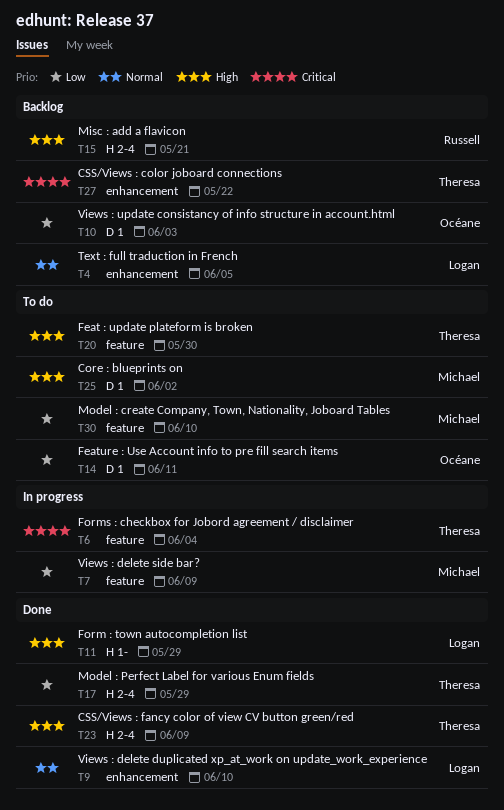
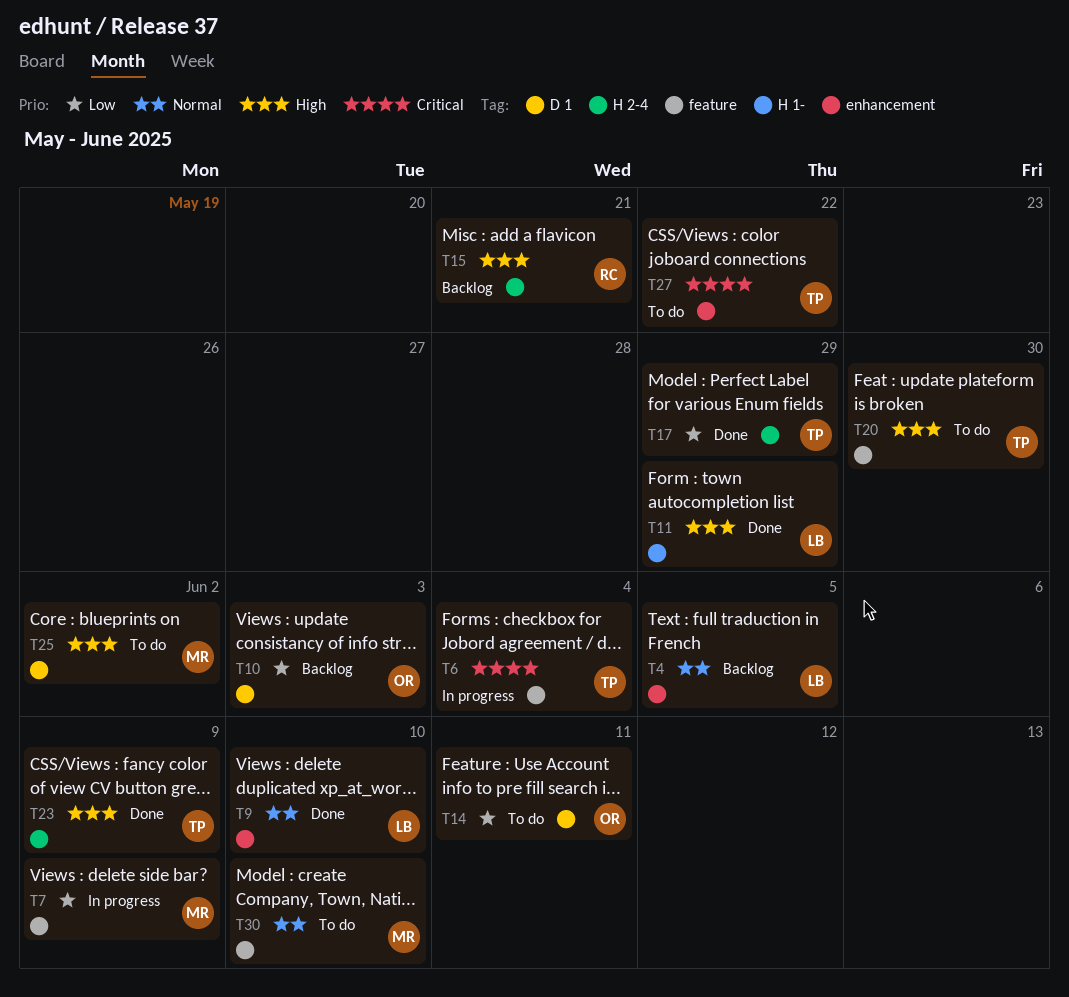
T27, status: Backlog -> To do
T30, priority: Low -> Normal

